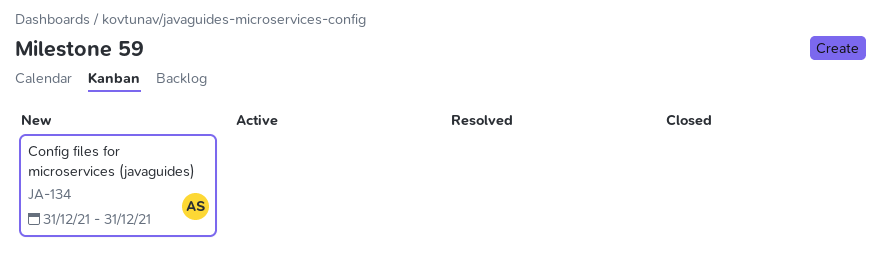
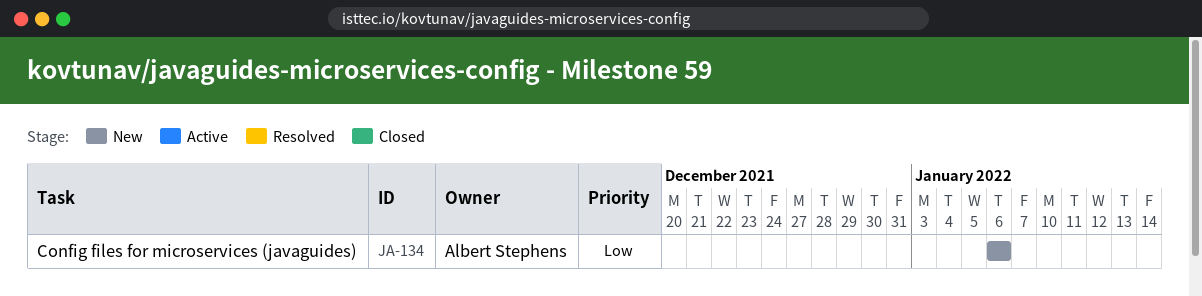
JA-134, start: Dec 31 -> Jan 6
JA-134, due: Dec 31 -> Jan 6

